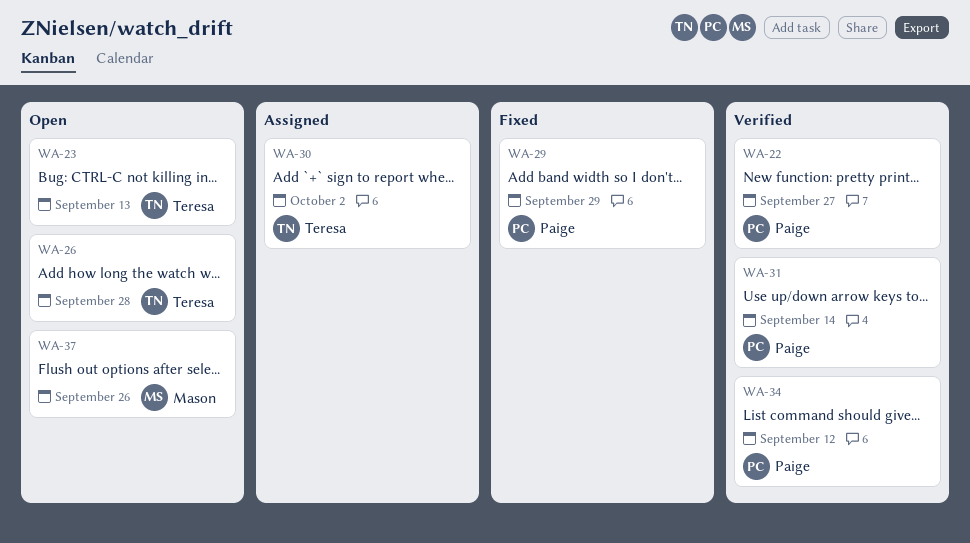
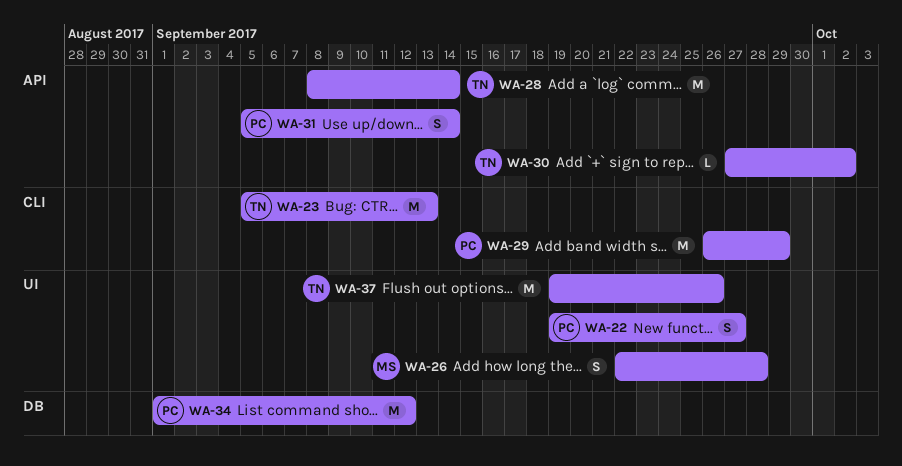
WA-26, owner: Teresa -> Mason
WA-28: none -> present
WA-37, owner: Mason -> Teresa

